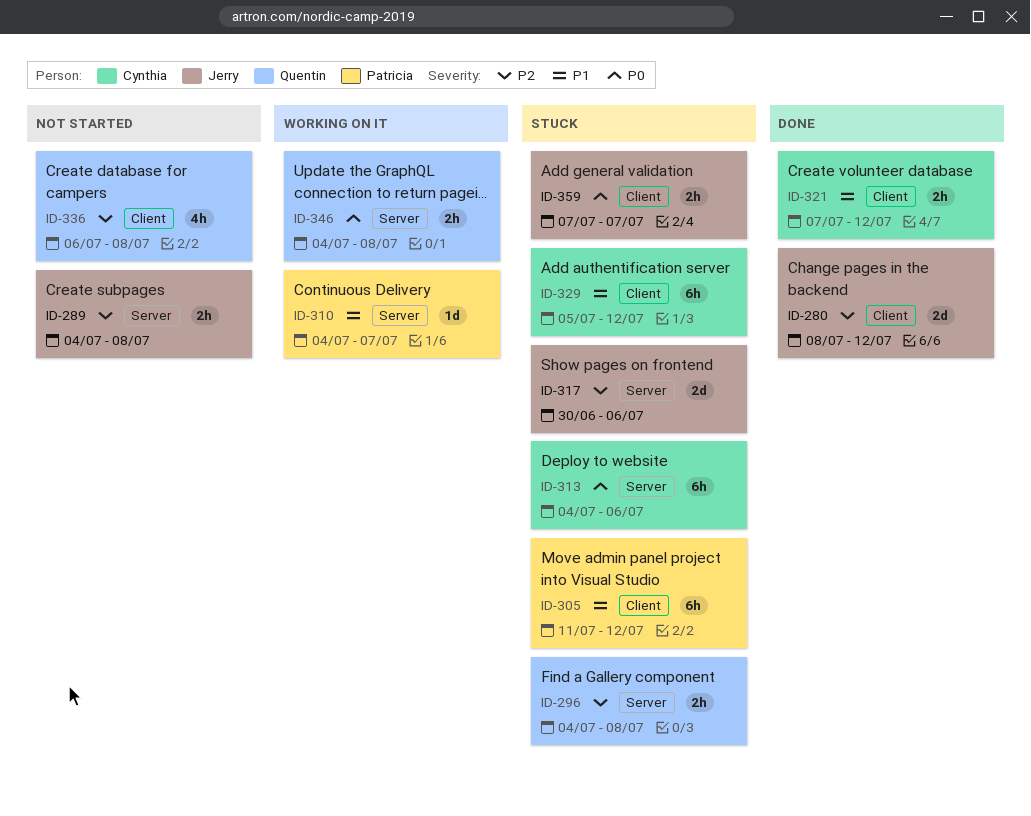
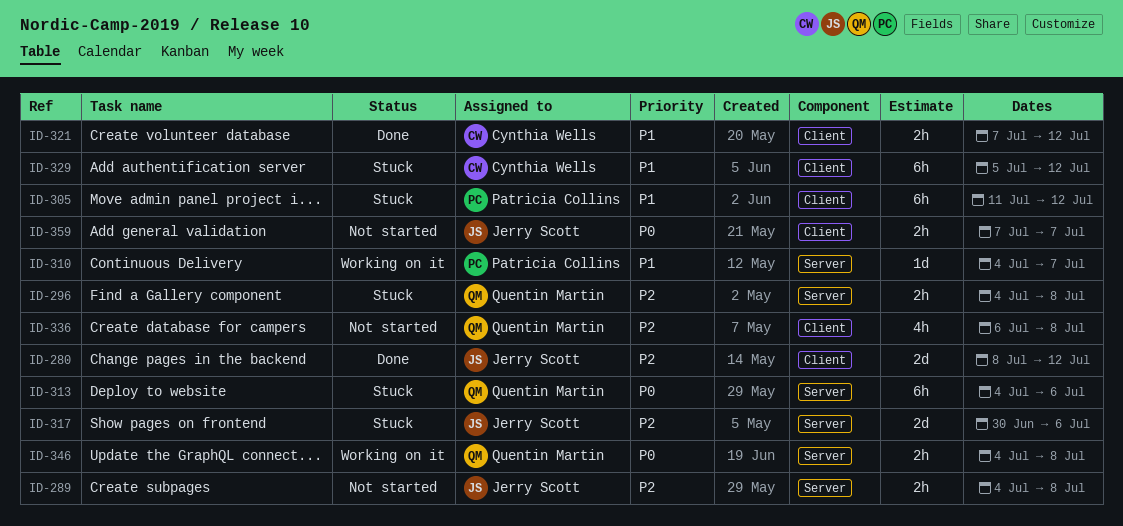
ID-313, owner: Cynthia Wells -> Quentin Martin
ID-359, status: Stuck -> Not started

